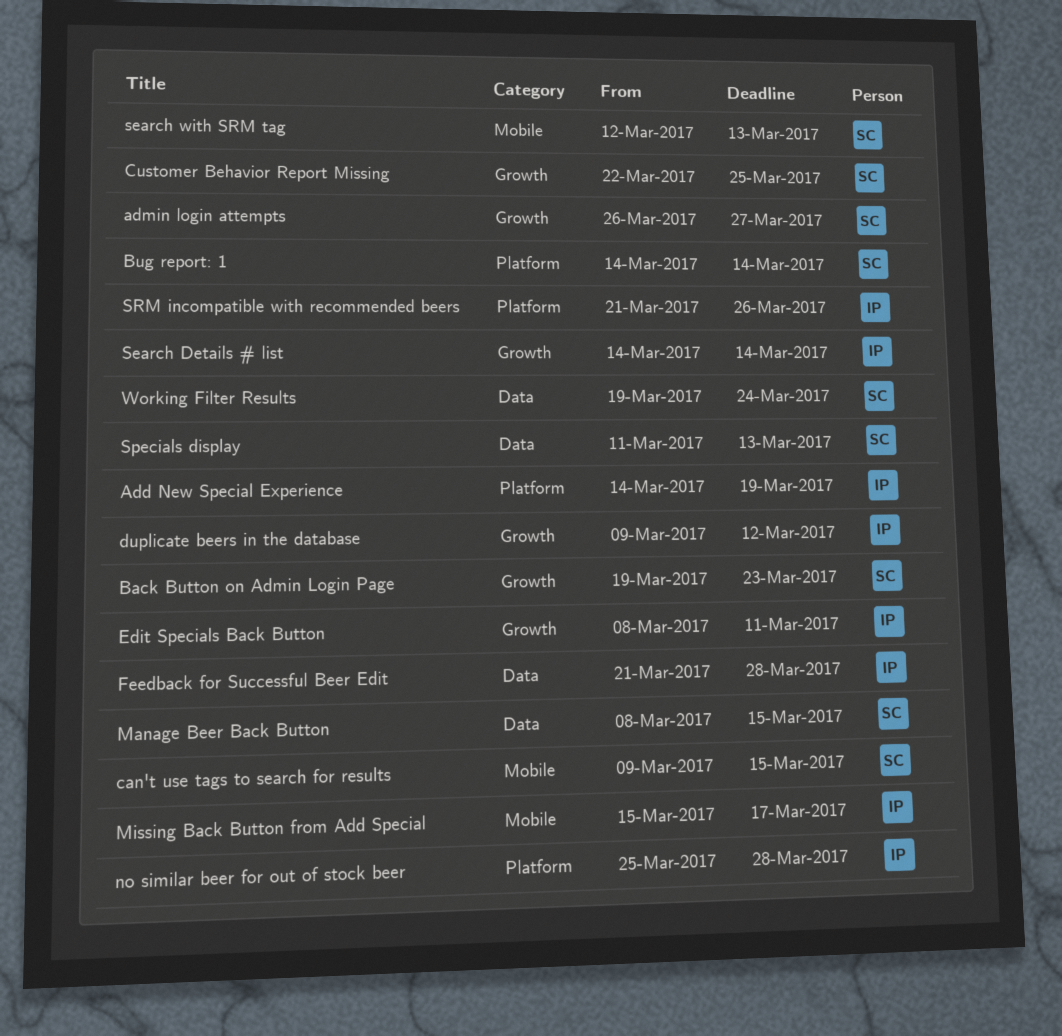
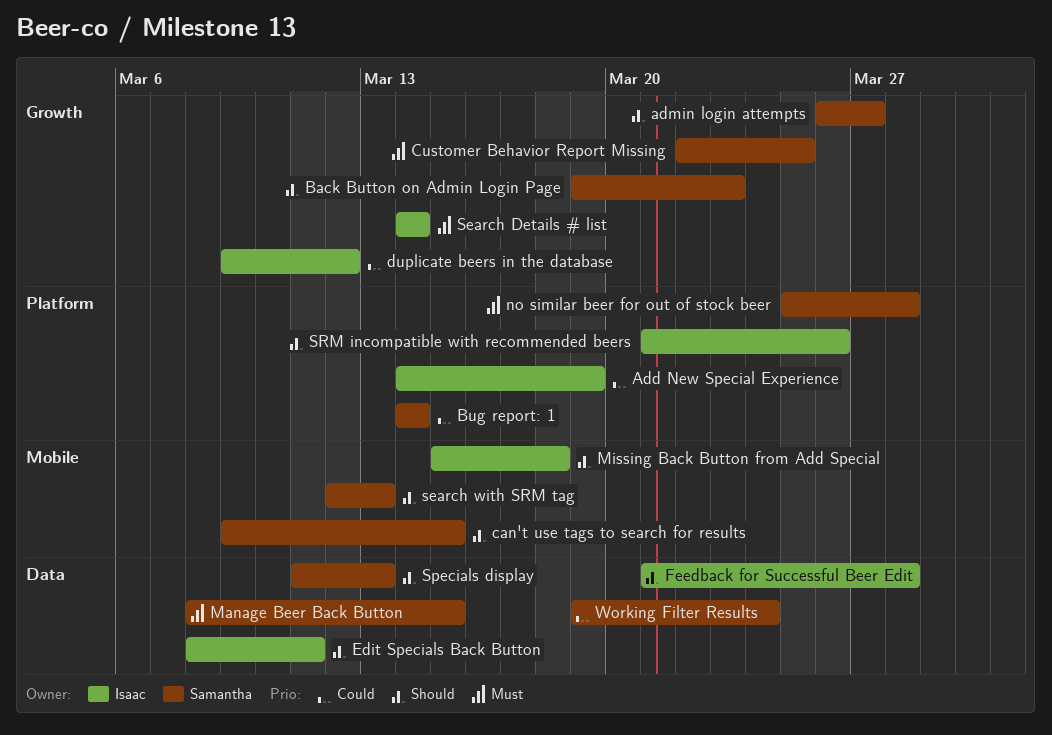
Edit Specials Back Button, label: Growth -> Data
Missing Back Button from Add Special, due: Mar 17 -> Mar 18
no similar beer for out of stock beer, owner: Isaac -> Samantha

